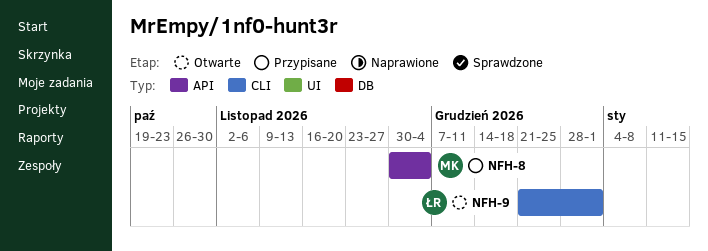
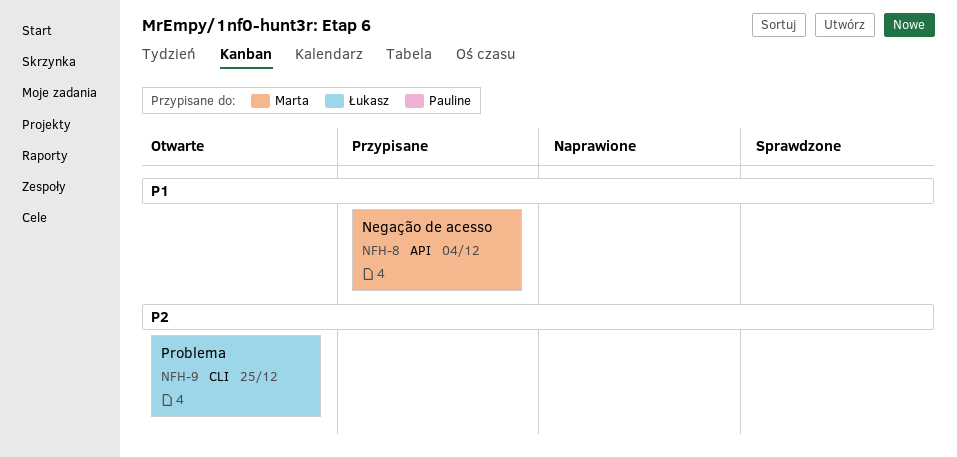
NFH-9, due: Jan 1 -> Dec 25

